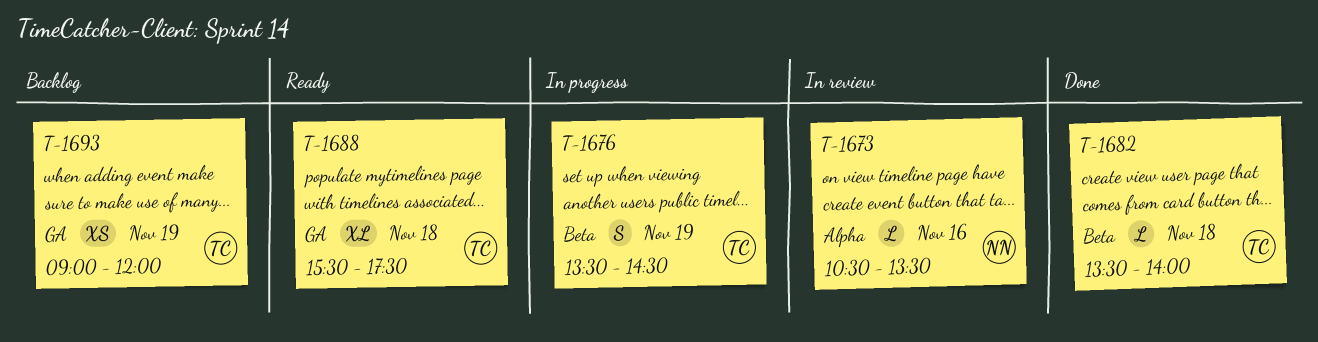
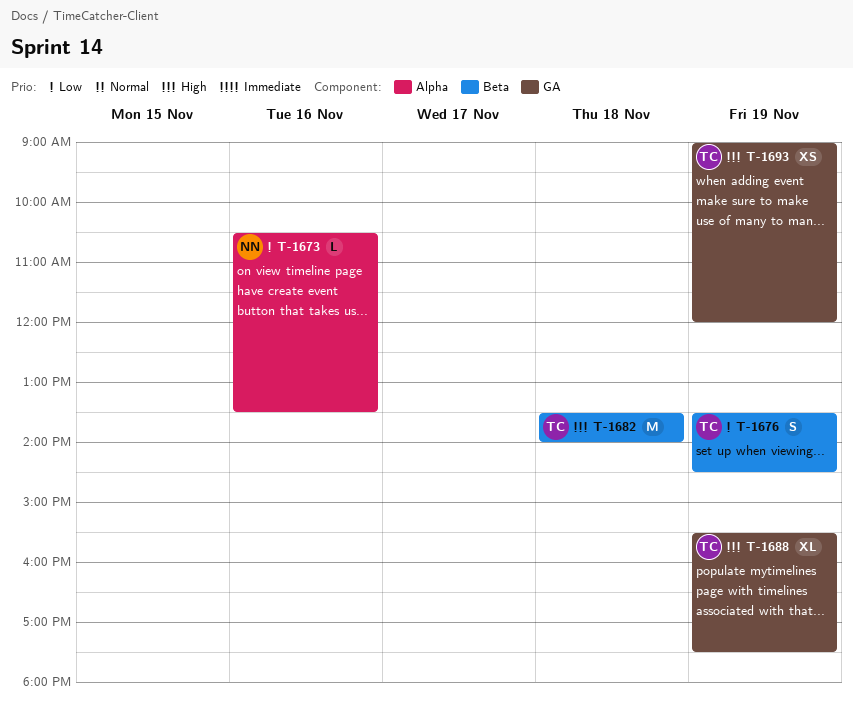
T-1682, estimate: L -> M
T-1688, day: Nov 18 -> Nov 19

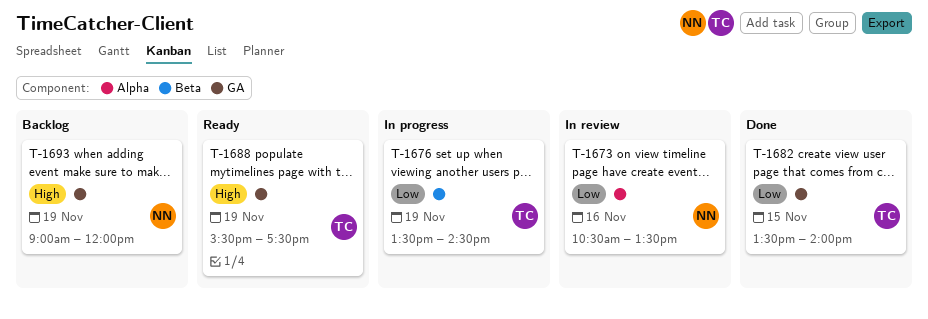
T-1682, priority: High -> Low
T-1682, label: Beta -> GA
T-1682, day: Nov 18 -> Nov 15
T-1693, owner: TC -> NN

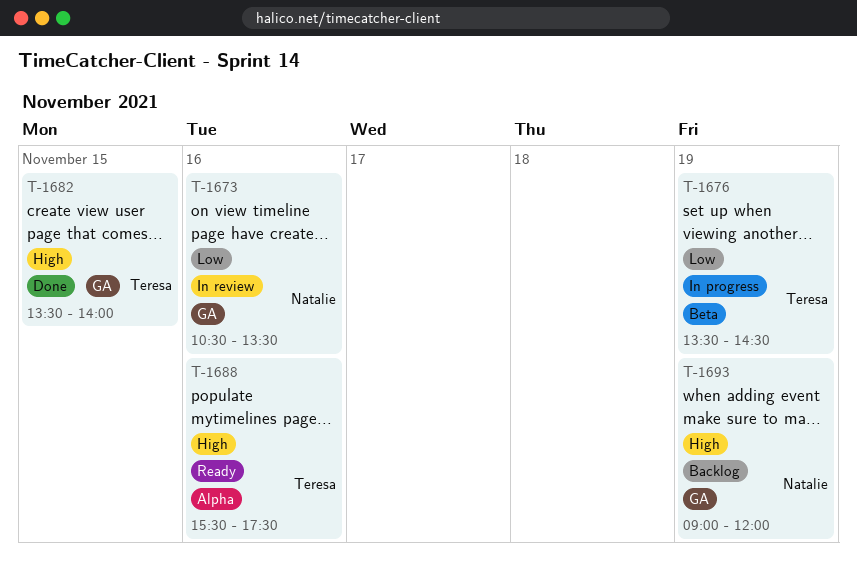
T-1673, label: Alpha -> GA
T-1682, priority: Low -> High
T-1688, label: GA -> Alpha
T-1688, day: Nov 19 -> Nov 16

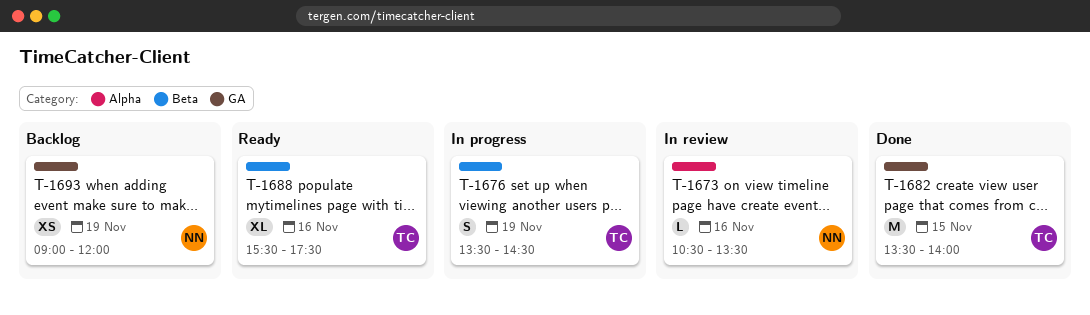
T-1673, label: GA -> Alpha
T-1688, label: Alpha -> Beta

